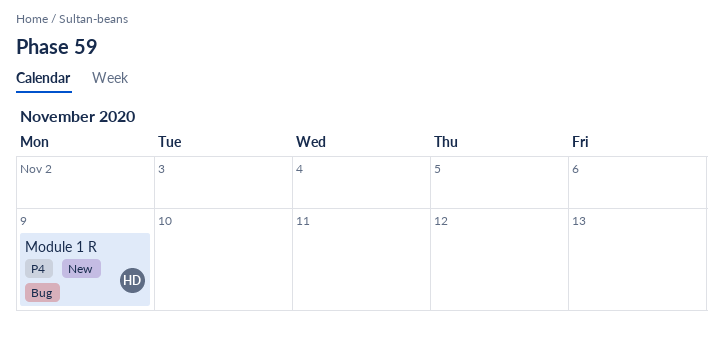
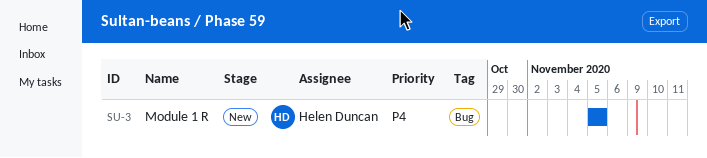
Module 1 R, due: Nov 9 -> Nov 5

